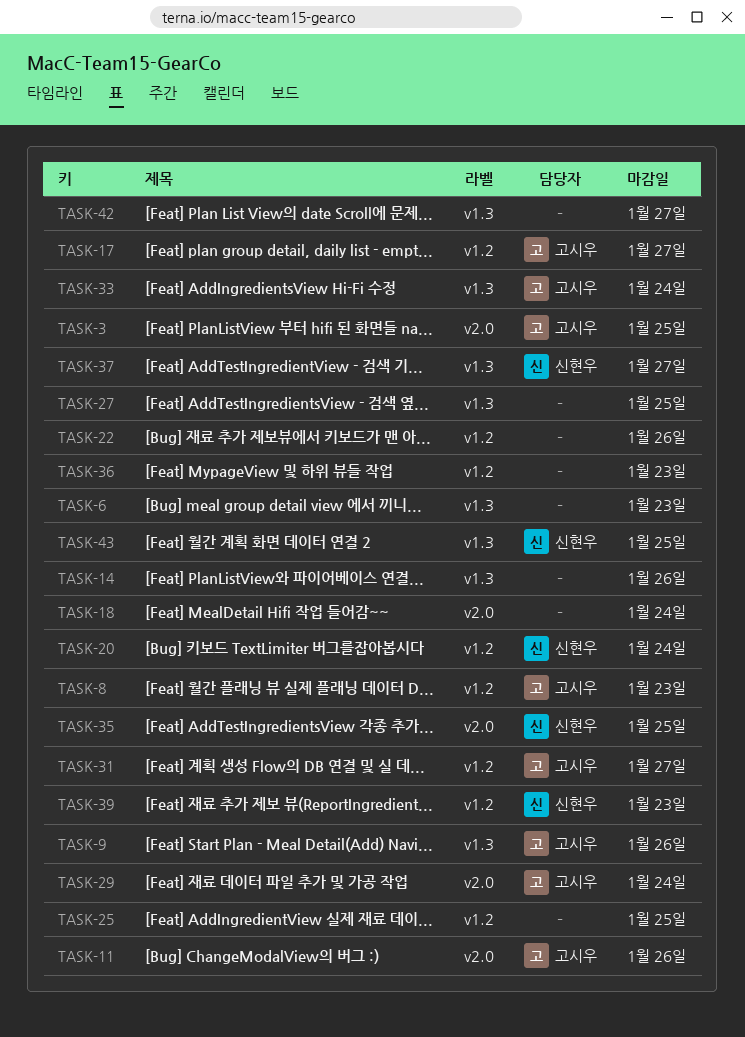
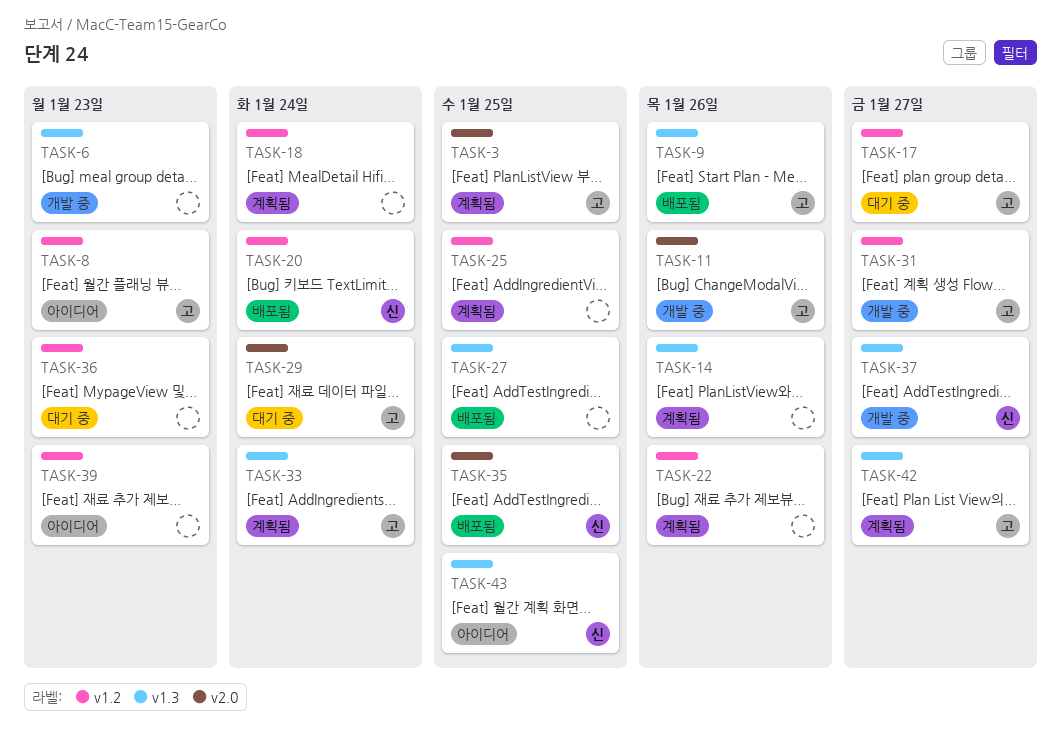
TASK-18, label: v2.0 -> v1.2
TASK-39, owner: 신현우 -> none
TASK-42, owner: none -> 고시우

